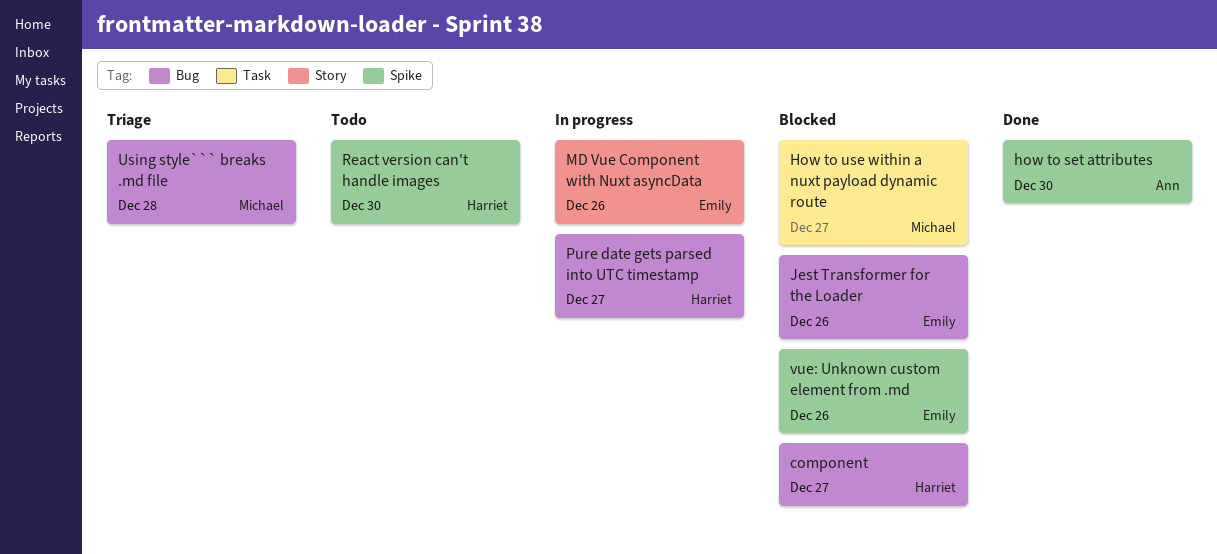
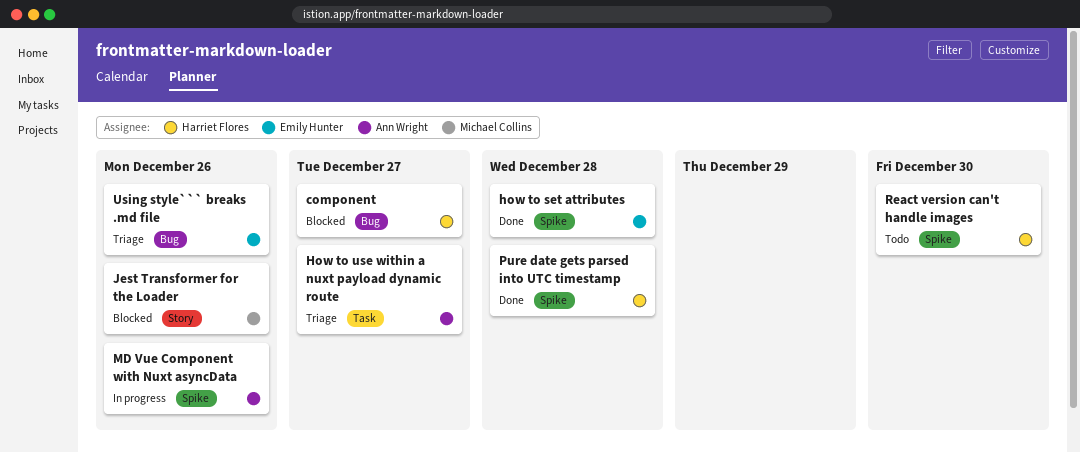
how to set attributes, owner: Ann Wright -> Emily Hunter
how to set attributes, due: Dec 30 -> Dec 28
How to use within a nuxt payload dynamic route, status: Blocked -> Triage
How to use within a nuxt payload dynamic route, owner: Michael Collins -> Ann Wright
Jest Transformer for the Loader, owner: Emily Hunter -> Michael Collins
Jest Transformer for the Loader, label: Bug -> Story
MD Vue Component with Nuxt asyncData, owner: Emily Hunter -> Ann Wright
MD Vue Component with Nuxt asyncData, label: Story -> Spike
Pure date gets parsed into UTC timestamp, status: In progress -> Done
Pure date gets parsed into UTC timestamp, label: Bug -> Spike
Pure date gets parsed into UTC timestamp, due: Dec 27 -> Dec 28
Using style``` breaks .md file, owner: Michael Collins -> Emily Hunter
Using style``` breaks .md file, due: Dec 28 -> Dec 26
vue: Unknown custom element from .md: present -> none

